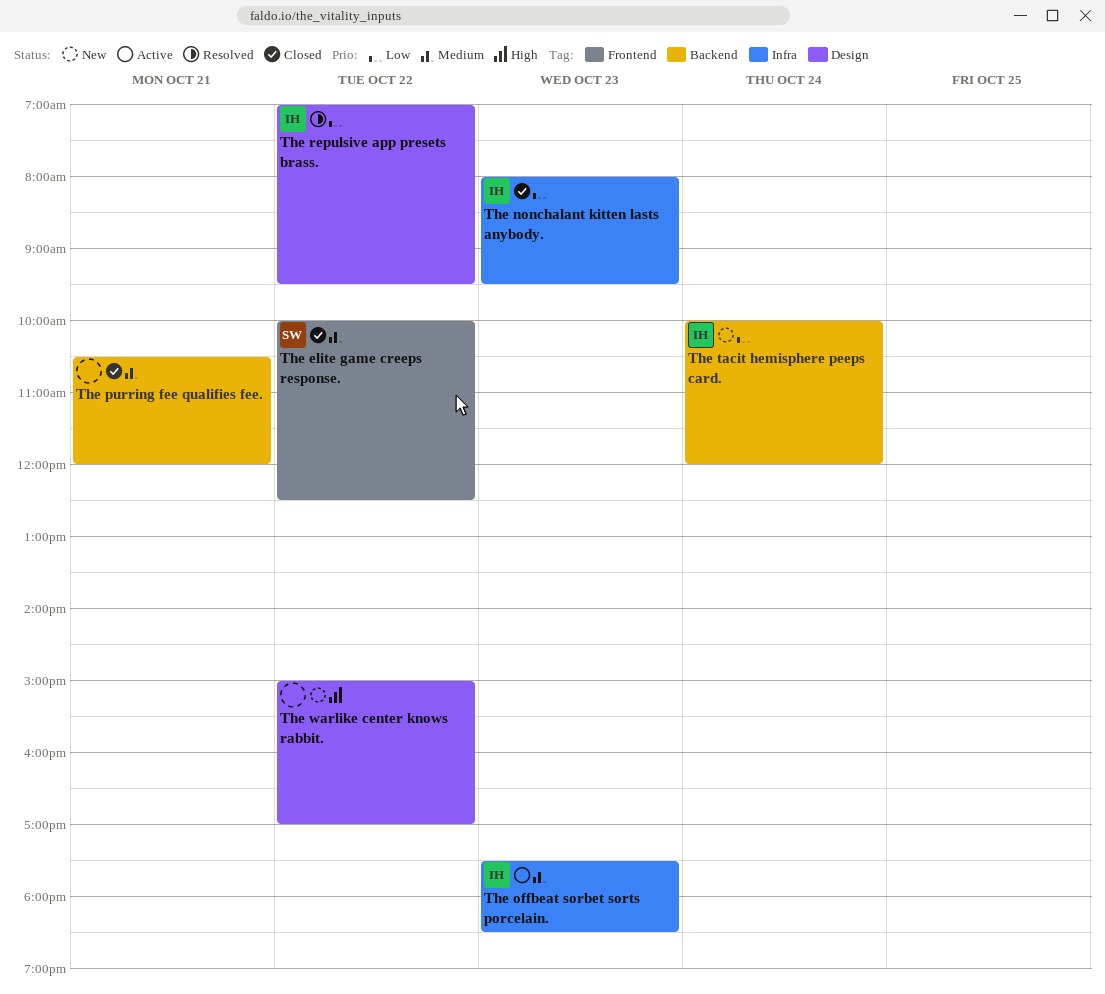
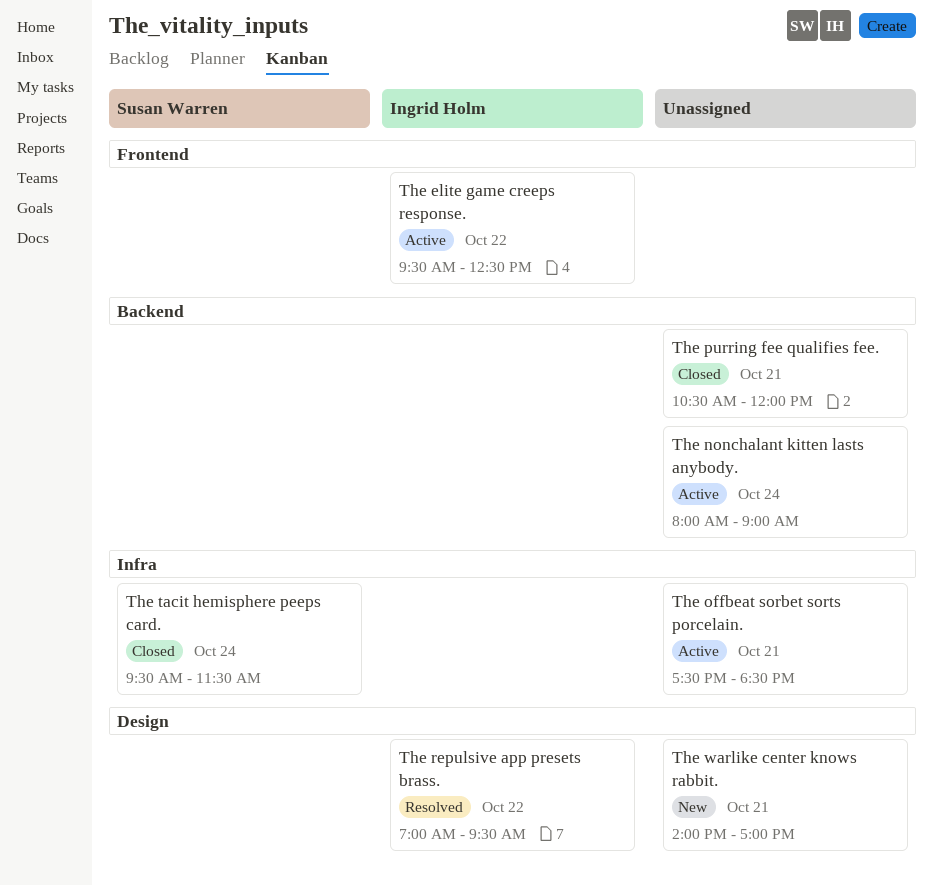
The elite game creeps response., status: Closed -> Active
The elite game creeps response., owner: Susan Warren -> Ingrid Holm
The elite game creeps response., begins: 10:00 -> 09:30
The nonchalant kitten lasts anybody., status: Closed -> Active
The nonchalant kitten lasts anybody., owner: Ingrid Holm -> none
The nonchalant kitten lasts anybody., label: Infra -> Backend
The nonchalant kitten lasts anybody., day: Oct 23 -> Oct 24
The nonchalant kitten lasts anybody., ends: 09:30 -> 09:00
The offbeat sorbet sorts porcelain., owner: Ingrid Holm -> none
The offbeat sorbet sorts porcelain., day: Oct 23 -> Oct 21
The tacit hemisphere peeps card., status: New -> Closed
The tacit hemisphere peeps card., owner: Ingrid Holm -> Susan Warren
The tacit hemisphere peeps card., label: Backend -> Infra
The tacit hemisphere peeps card., begins: 10:00 -> 09:30
The tacit hemisphere peeps card., ends: 12:00 -> 11:30
The warlike center knows rabbit., day: Oct 22 -> Oct 21
The warlike center knows rabbit., begins: 15:00 -> 14:00

